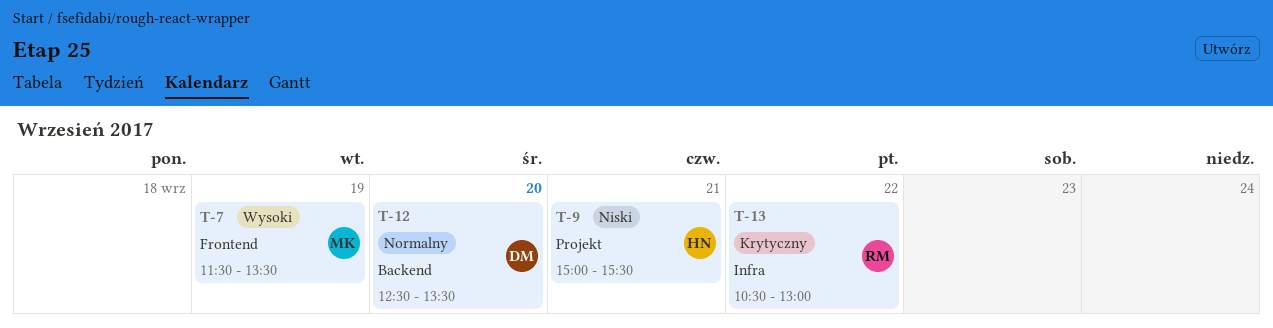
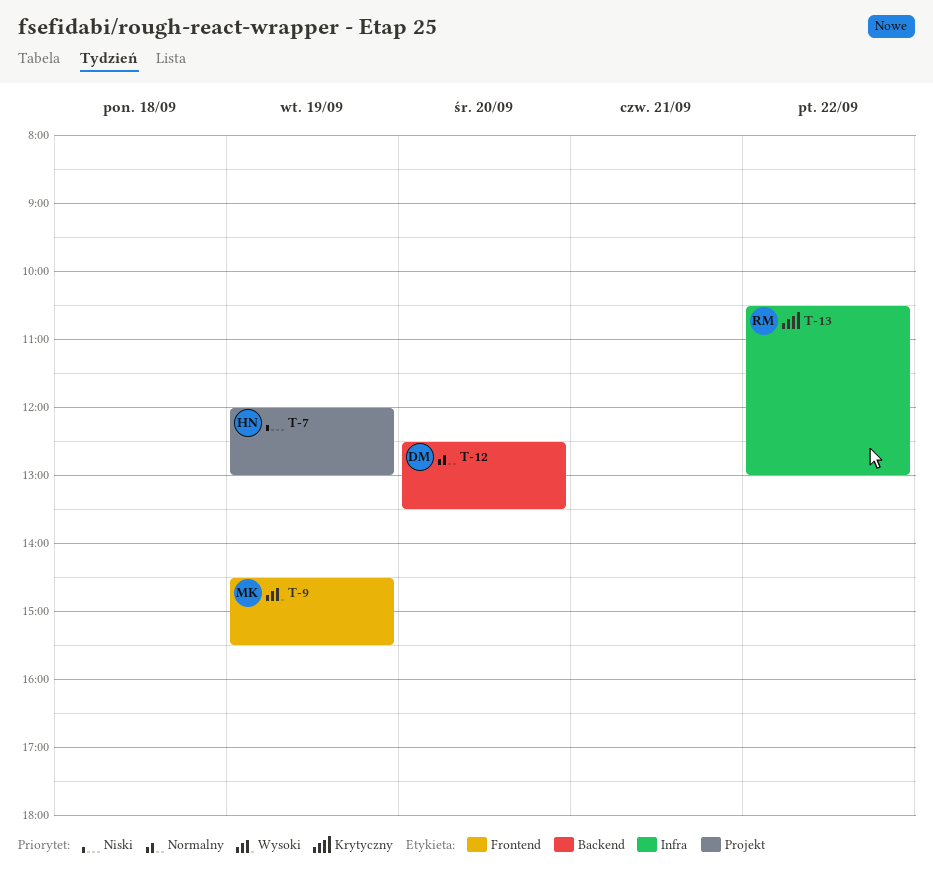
T-7, owner: MK -> HN
T-7, priority: Wysoki -> Niski
T-7, label: Frontend -> Projekt
T-7, begins: 11:30 -> 12:00
T-7, ends: 13:30 -> 13:00
T-9, owner: HN -> MK
T-9, priority: Niski -> Wysoki
T-9, label: Projekt -> Frontend
T-9, day: Sep 21 -> Sep 19
T-9, begins: 15:00 -> 14:30

